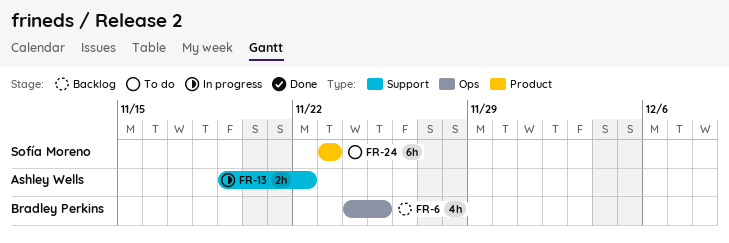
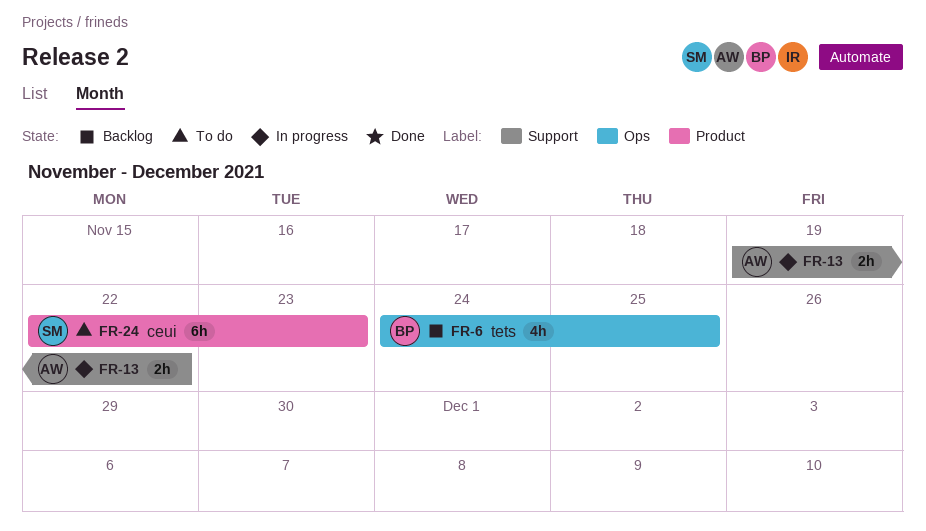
FR-24, start: Nov 23 -> Nov 22

